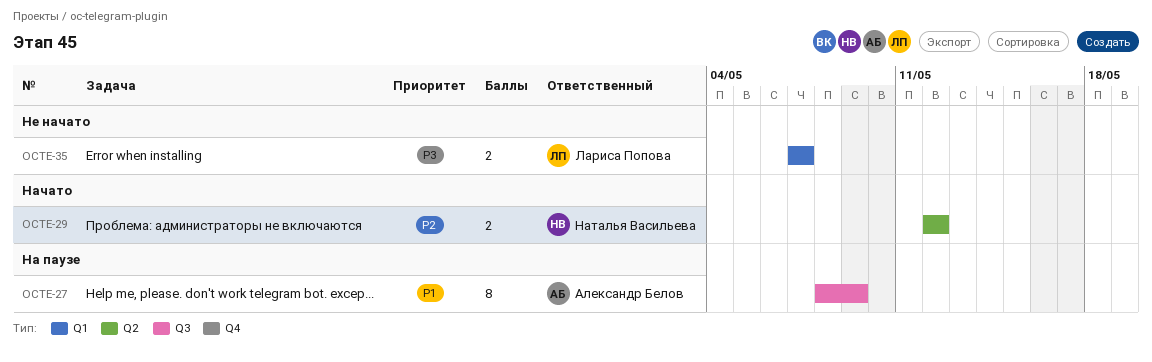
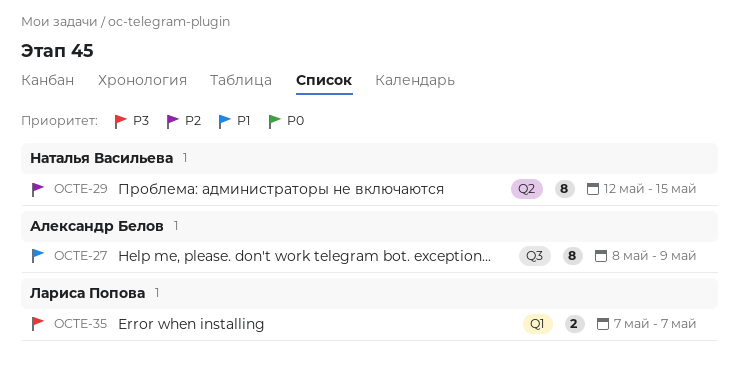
OCTE-29, estimate: 2 -> 8
OCTE-29, due: May 12 -> May 15

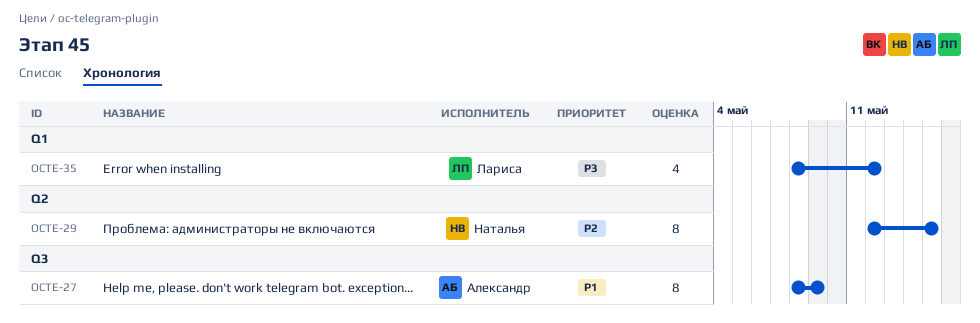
OCTE-35, estimate: 2 -> 4
OCTE-35, start: May 7 -> May 8
OCTE-35, due: May 7 -> May 12

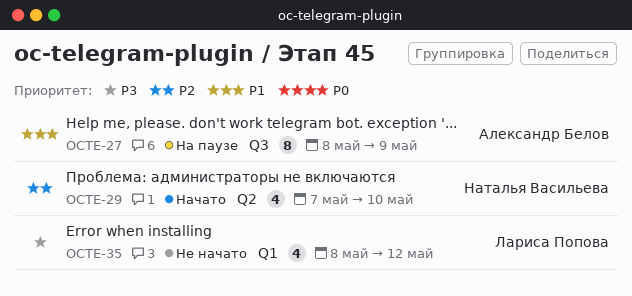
OCTE-29, estimate: 8 -> 4
OCTE-29, start: May 12 -> May 7
OCTE-29, due: May 15 -> May 10

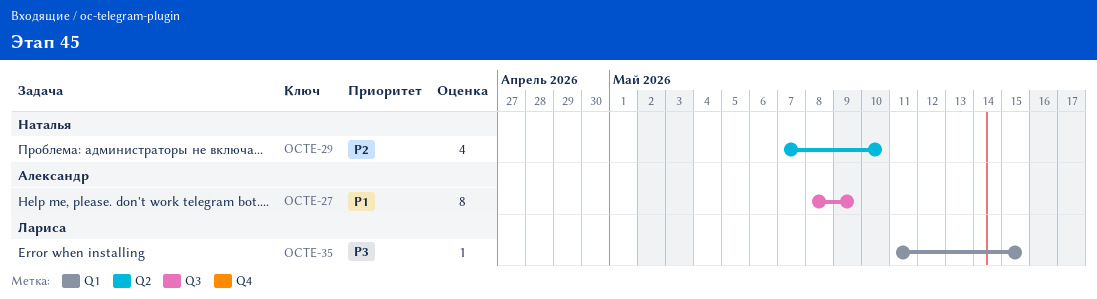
OCTE-35, estimate: 4 -> 1
OCTE-35, start: May 8 -> May 11
OCTE-35, due: May 12 -> May 15

